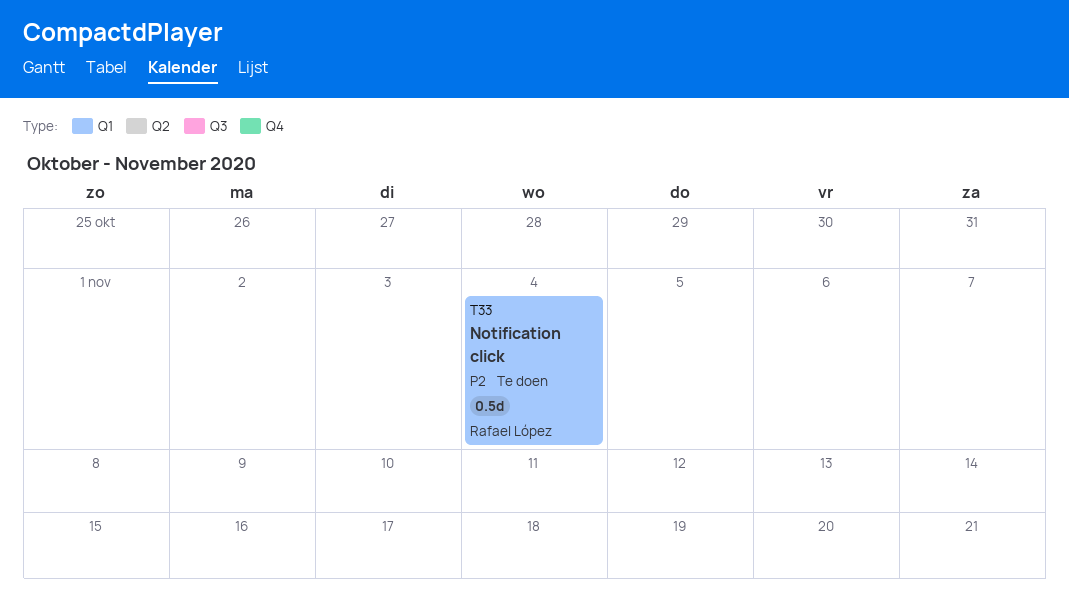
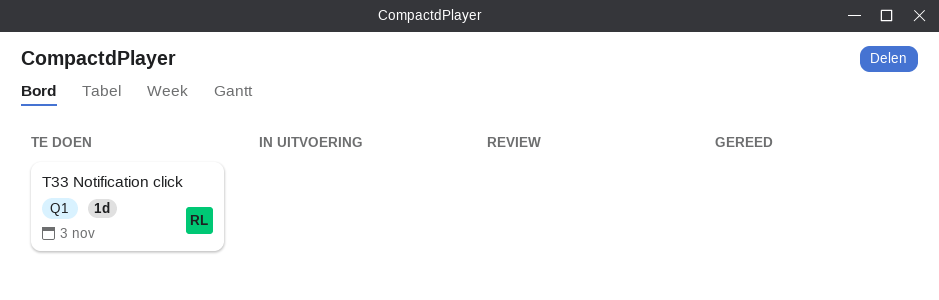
T33, estimate: 0.5d -> 1d
T33, due: Nov 4 -> Nov 3

